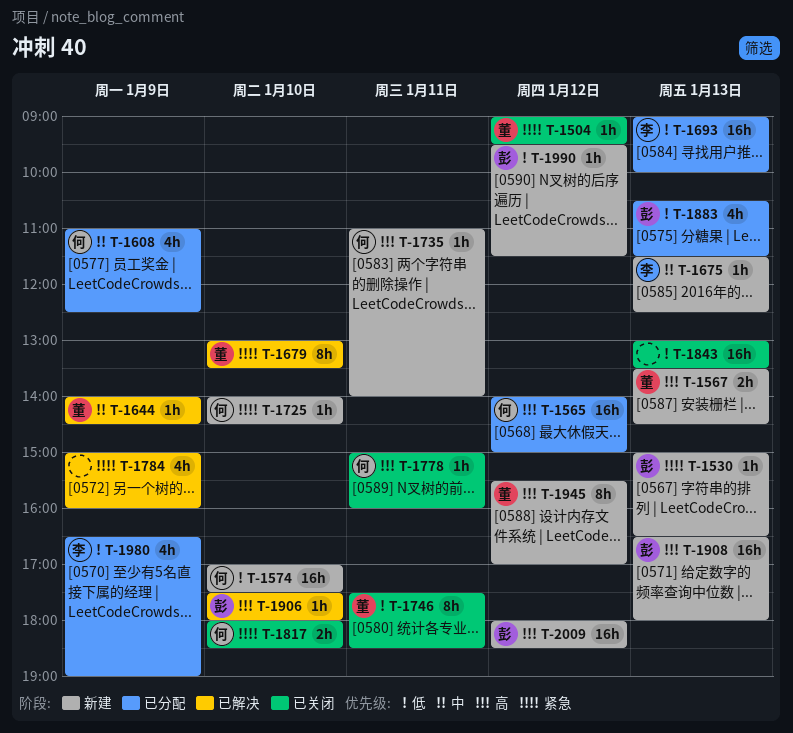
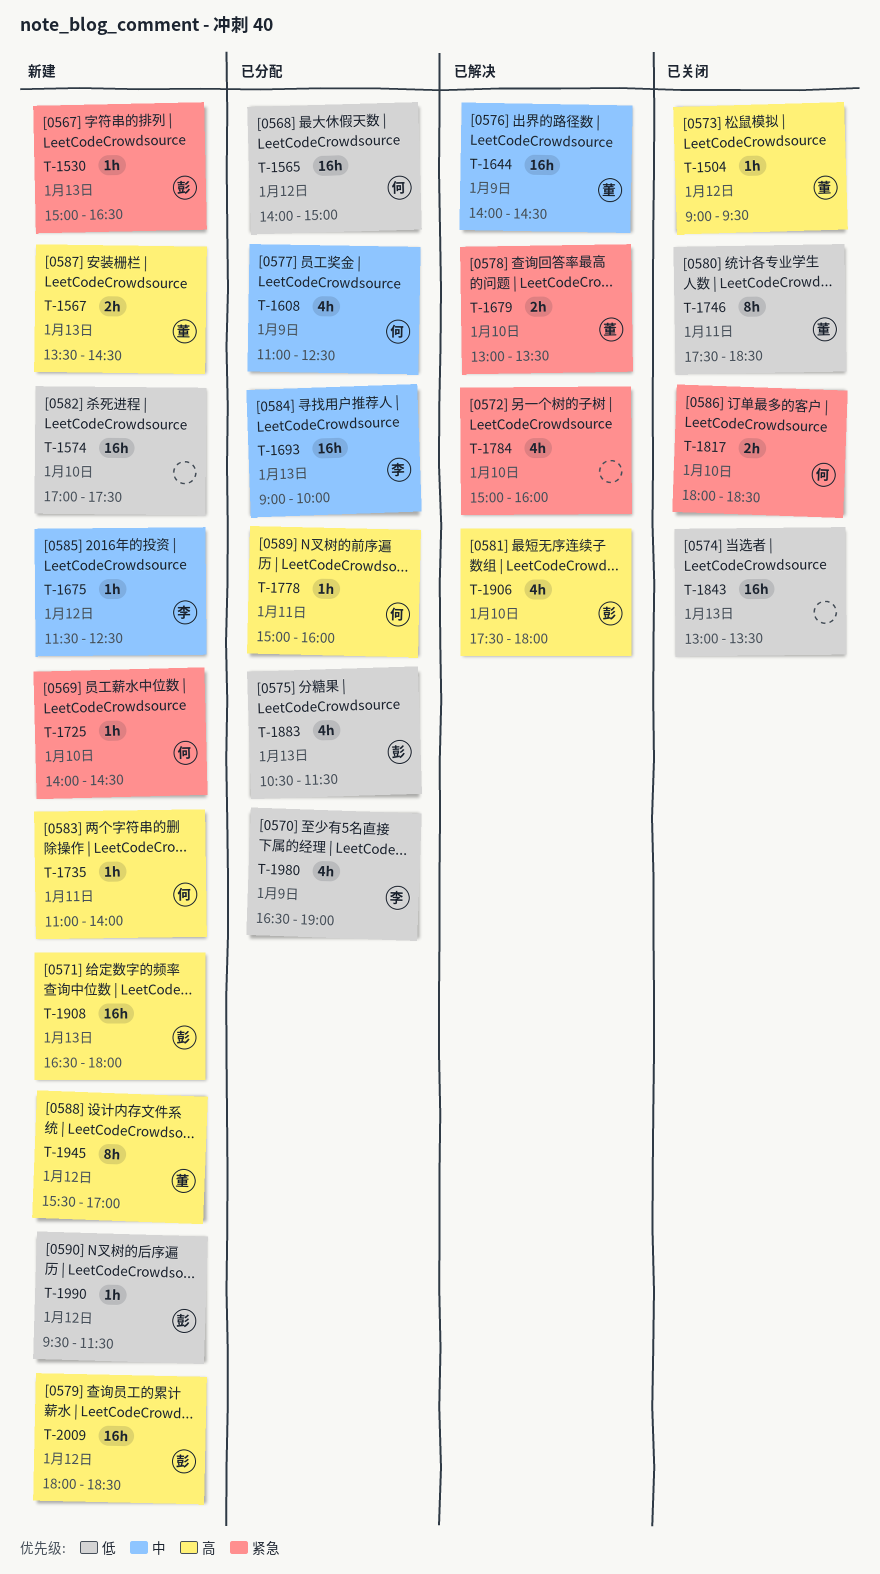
T-1504, priority: 紧急 -> 高
T-1565, priority: 高 -> 低
T-1574, owner: 何 -> none
T-1644, estimate: 1h -> 16h
T-1675, day: Jan 13 -> Jan 12
T-1679, estimate: 8h -> 2h
T-1693, priority: 低 -> 中
T-1778, status: 已关闭 -> 已分配
T-1784, day: Jan 9 -> Jan 10
T-1906, estimate: 1h -> 4h

